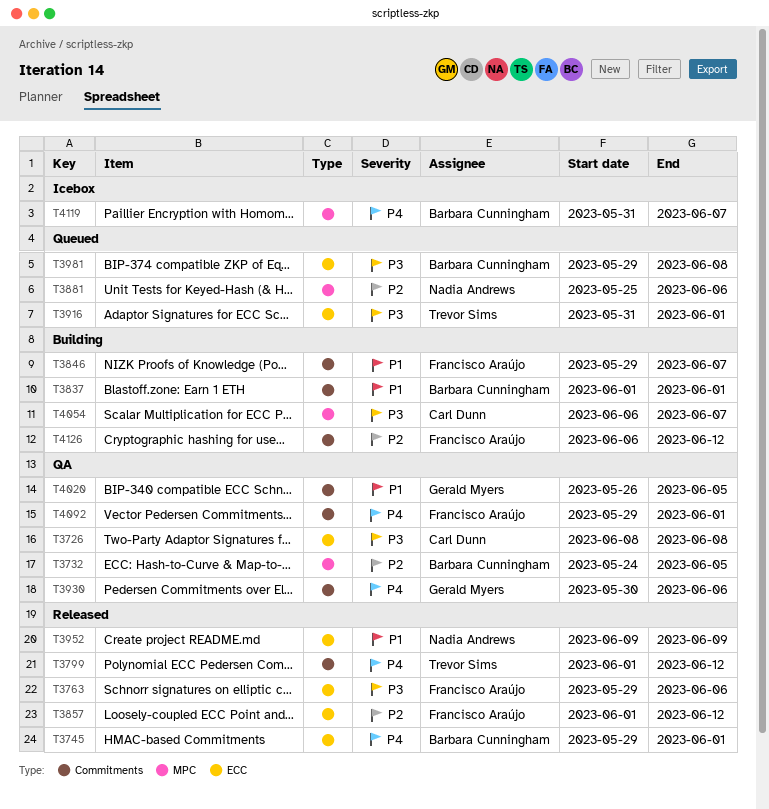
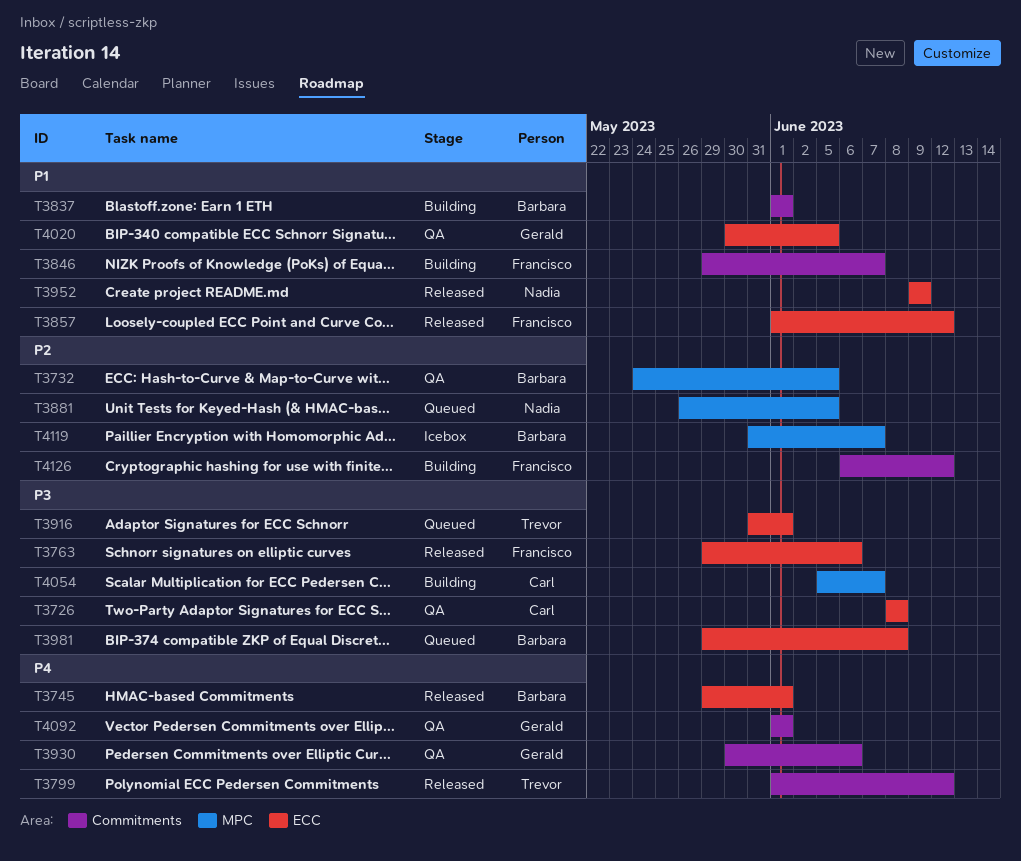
T3857, priority: P2 -> P1
T3881, start: May 25 -> May 26
T3881, due: Jun 6 -> Jun 5
T4020, label: Commitments -> ECC
T4020, start: May 26 -> May 30
T4054, start: Jun 6 -> Jun 5
T4092, owner: Francisco Araújo -> Gerald Myers
T4092, start: May 29 -> Jun 1
T4119, priority: P4 -> P2

